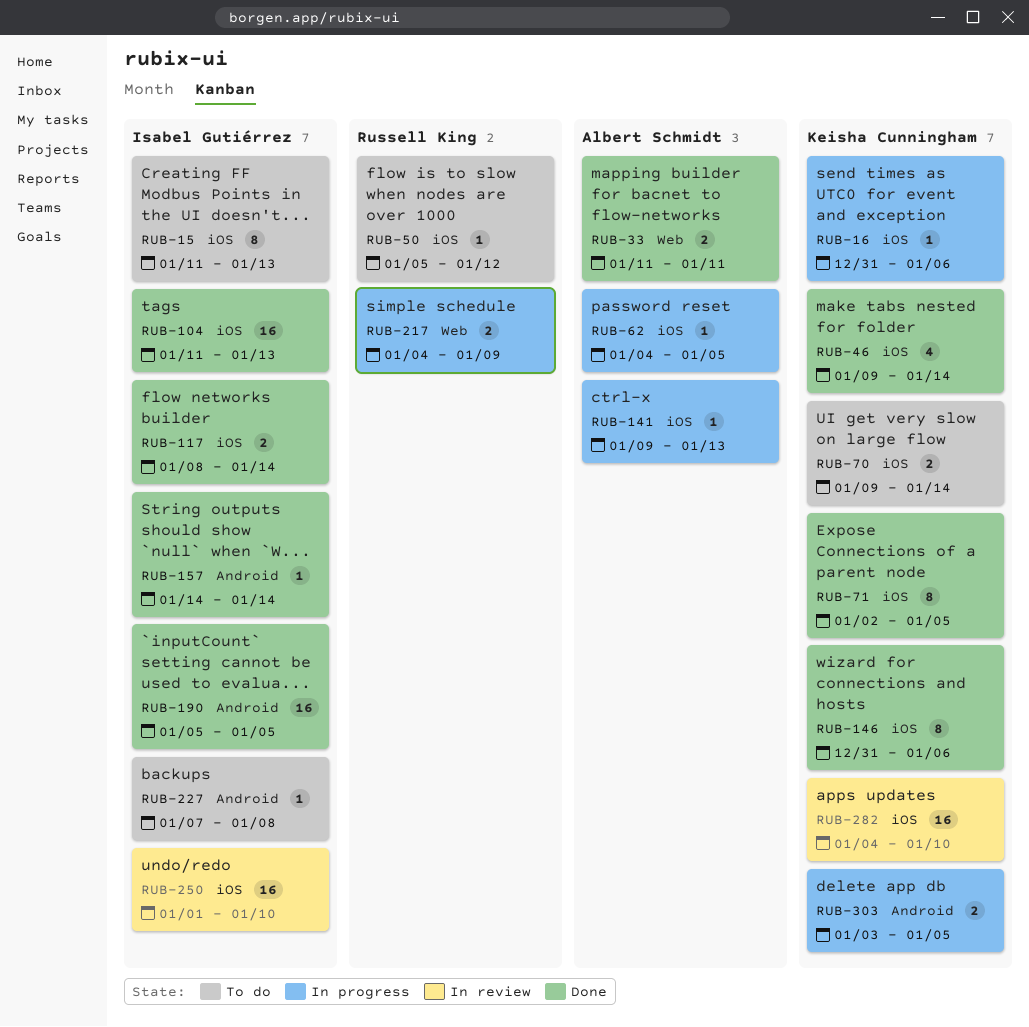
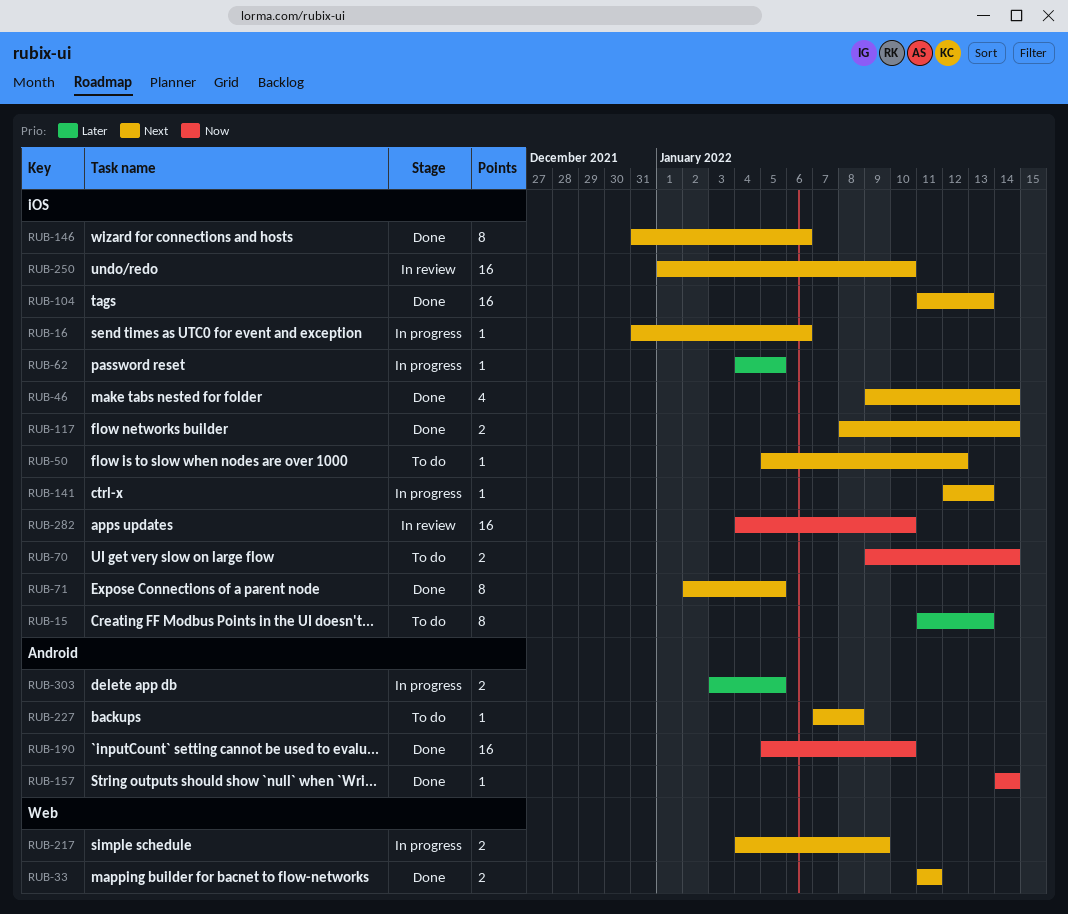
RUB-141, start: Jan 9 -> Jan 12
RUB-190, due: Jan 5 -> Jan 10

